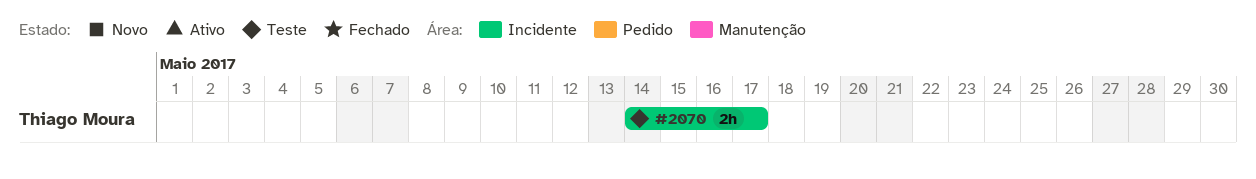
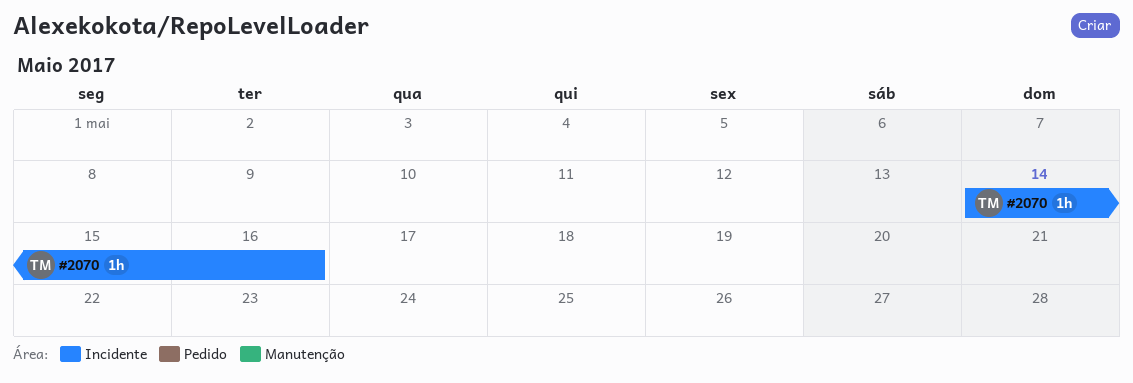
#2070, estimate: 2h -> 1h
#2070, due: May 17 -> May 16

